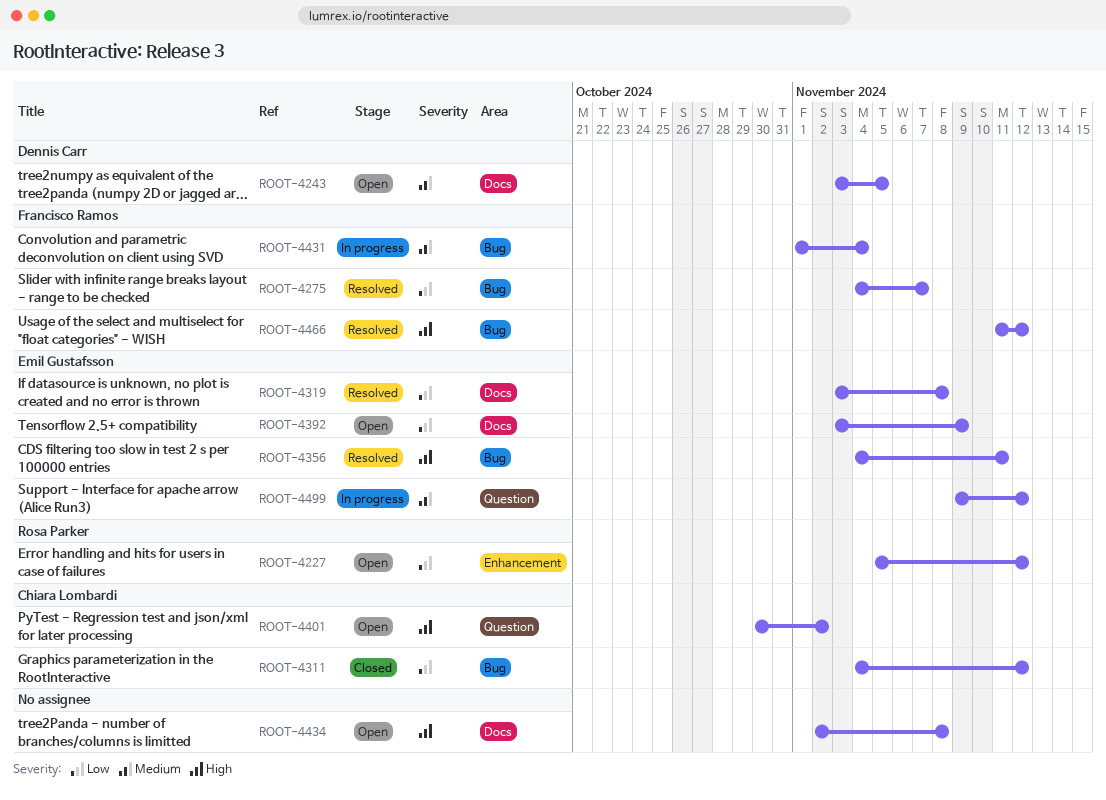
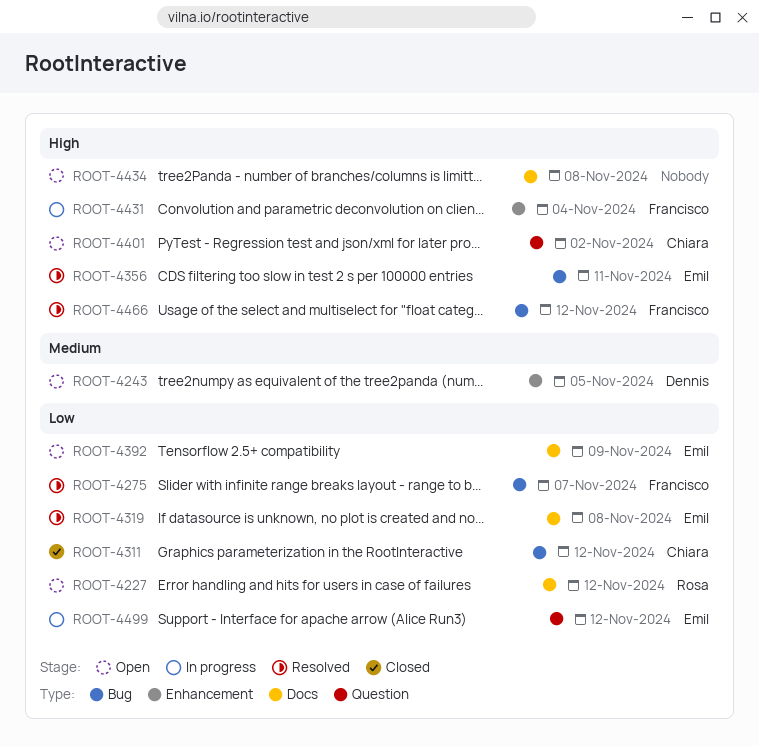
ROOT-4227, label: Enhancement -> Docs
ROOT-4243, label: Docs -> Enhancement
ROOT-4431, priority: Medium -> High
ROOT-4431, label: Bug -> Enhancement
ROOT-4499, priority: Medium -> Low

